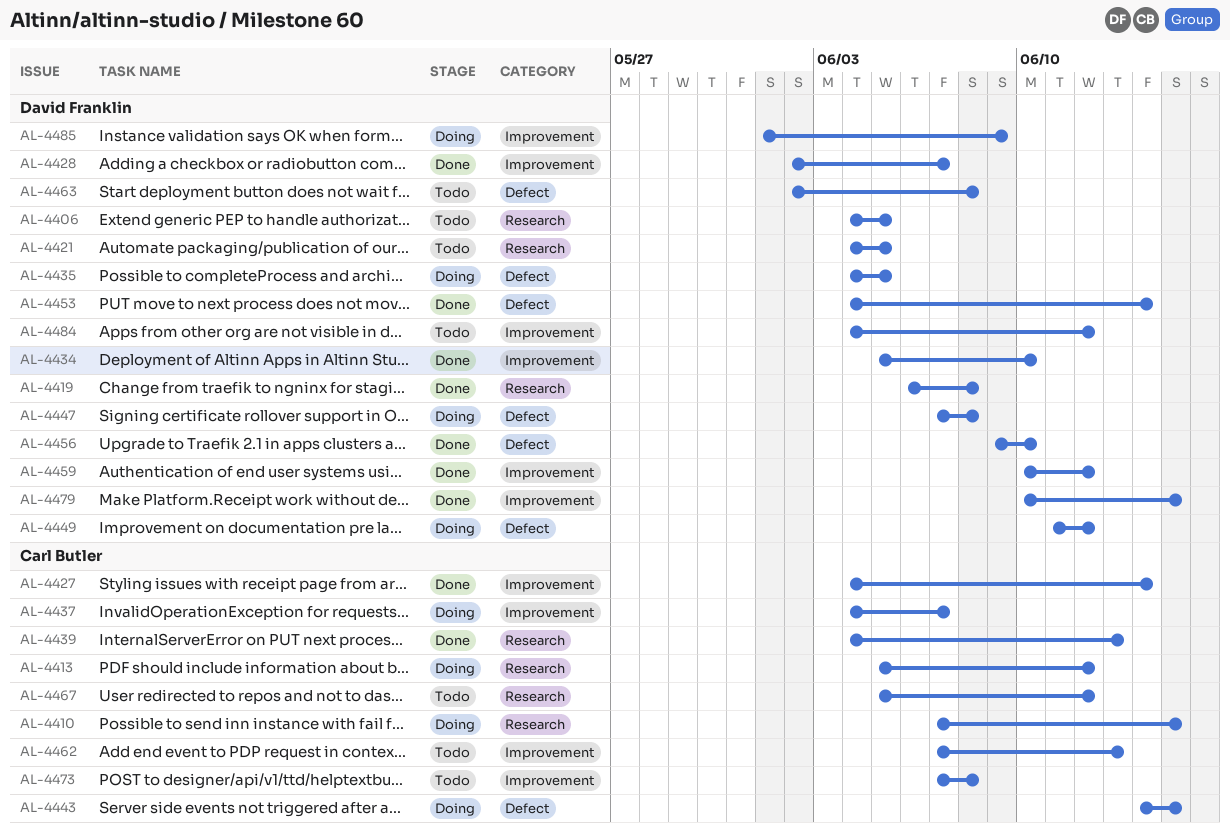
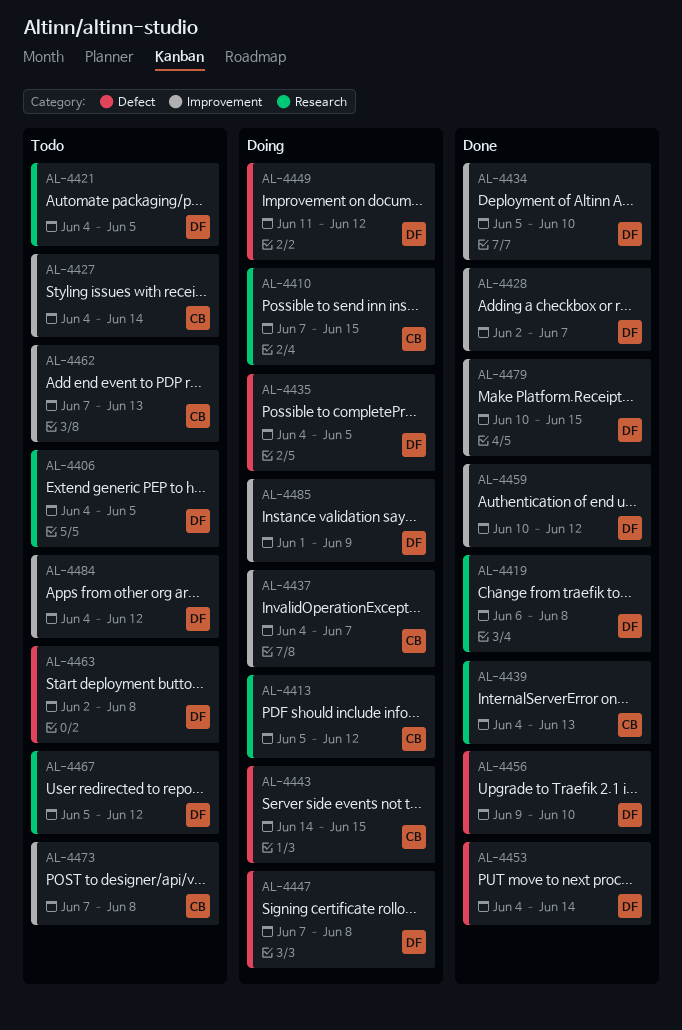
AL-4427, status: Done -> Todo
AL-4467, owner: Carl Butler -> David Franklin

